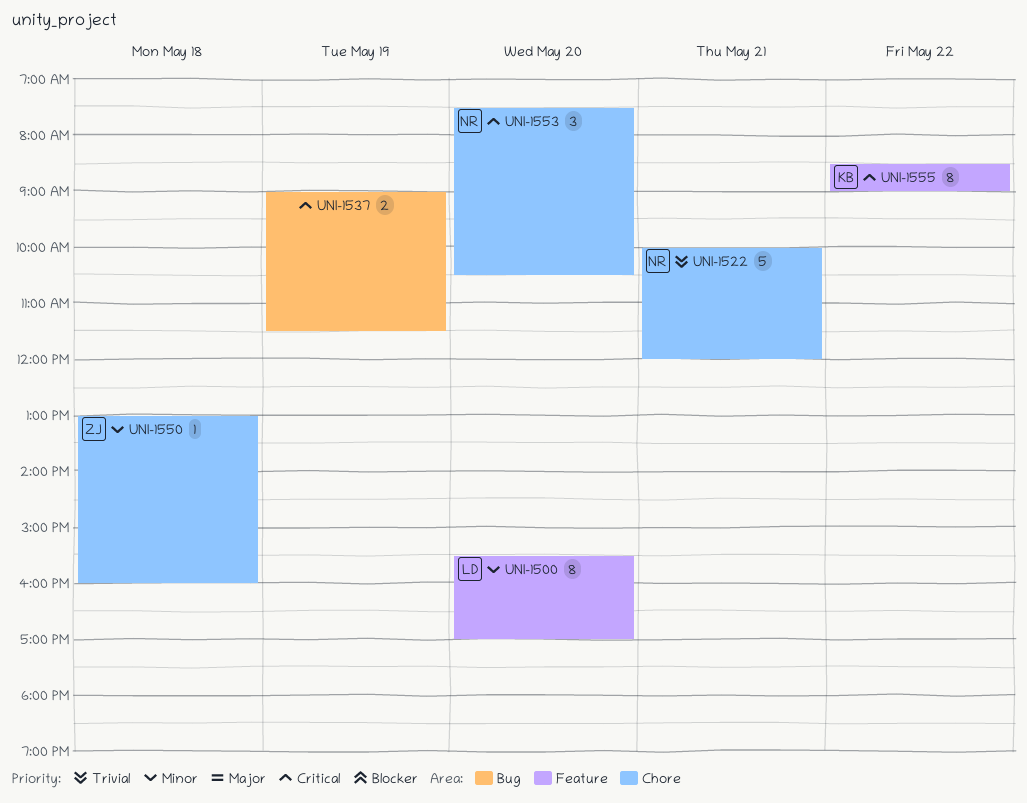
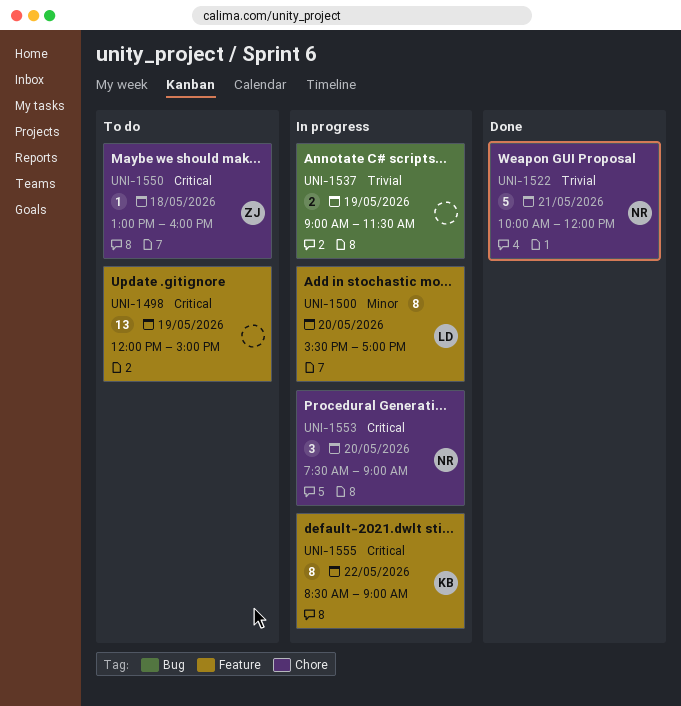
UNI-1498: none -> present
UNI-1537, priority: Critical -> Trivial
UNI-1550, priority: Minor -> Critical
UNI-1553, ends: 10:30 -> 09:00

